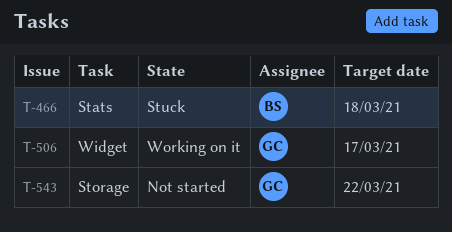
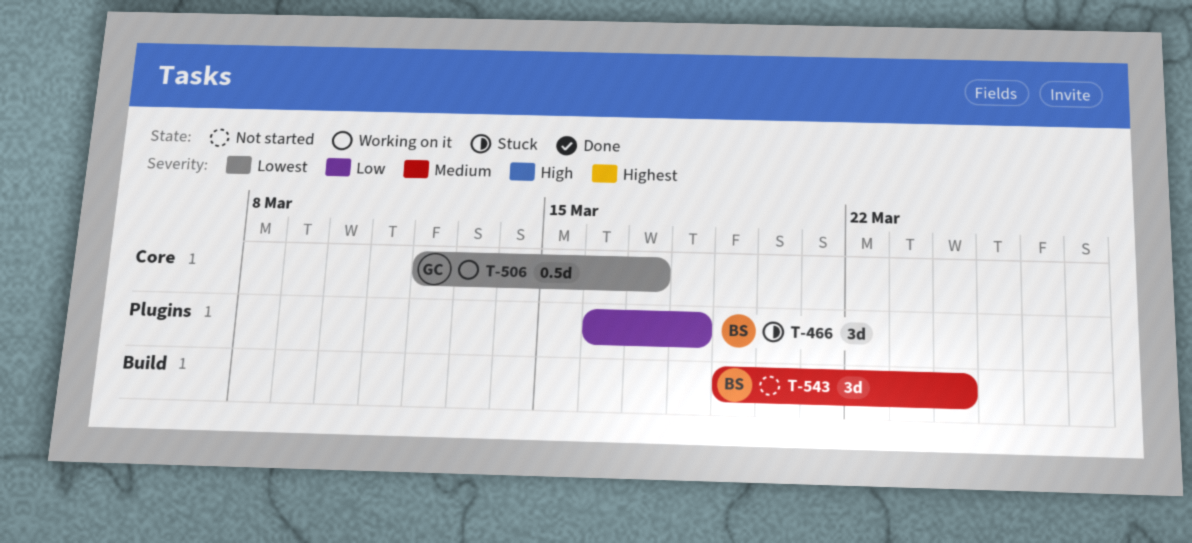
T-543, owner: GC -> BS
T-543, due: Mar 22 -> Mar 24

